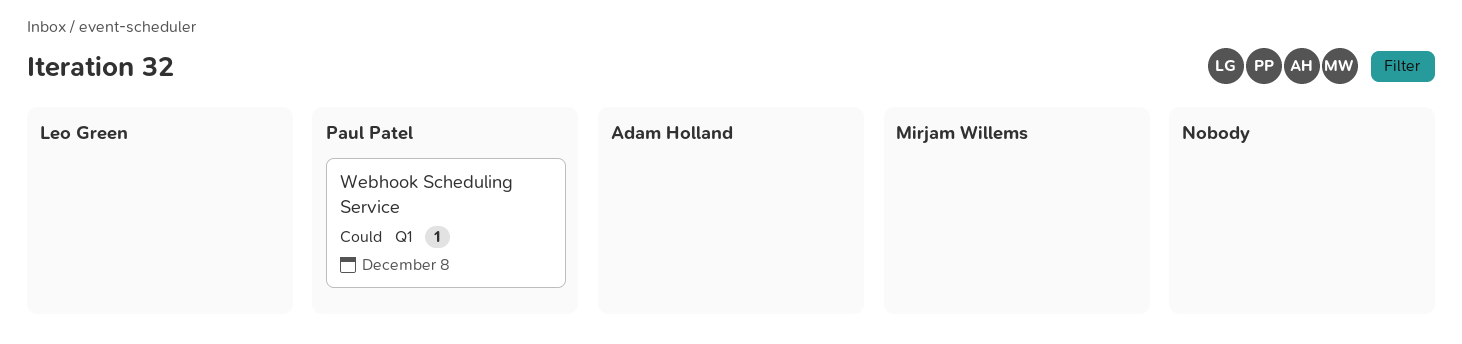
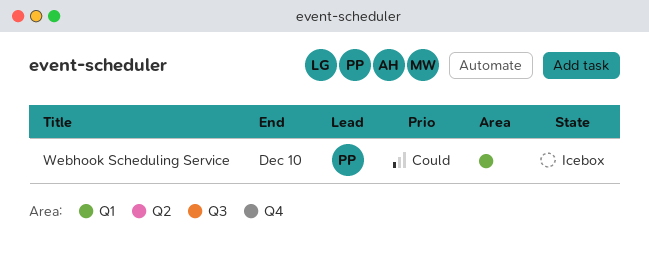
Webhook Scheduling Service, due: Dec 8 -> Dec 10

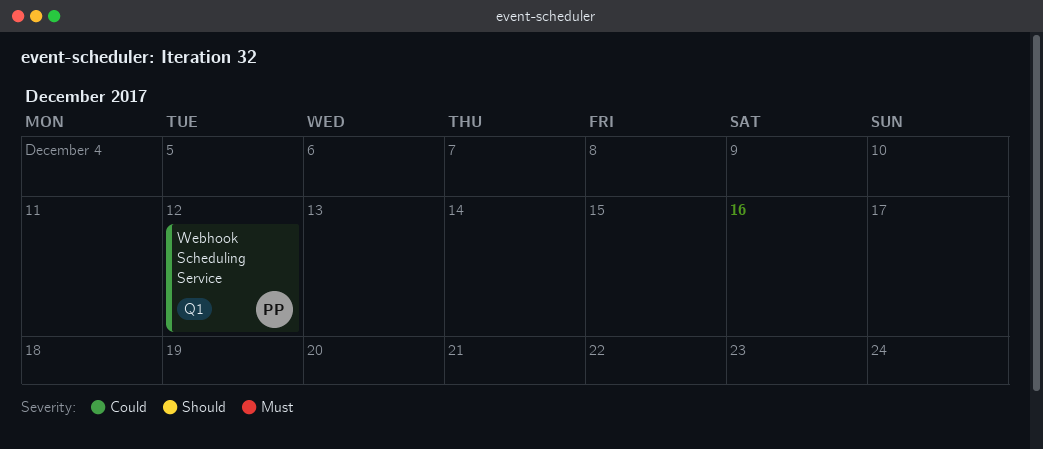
Webhook Scheduling Service, due: Dec 10 -> Dec 12

